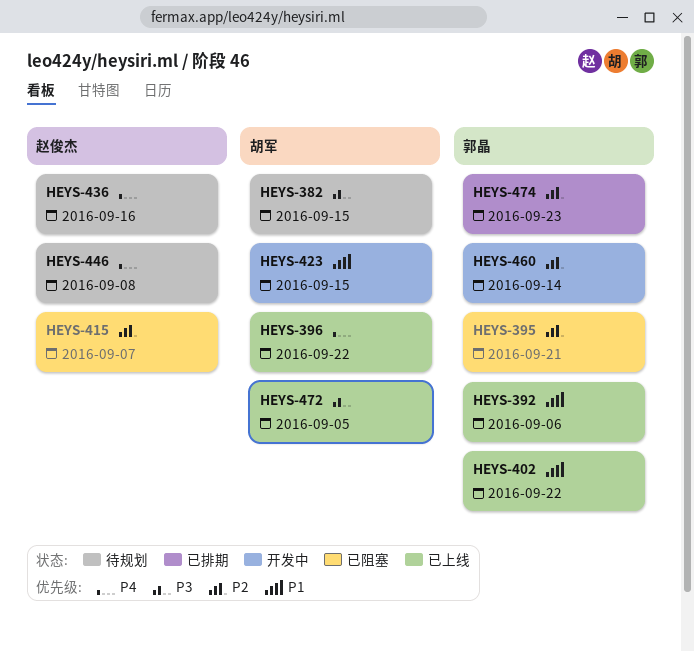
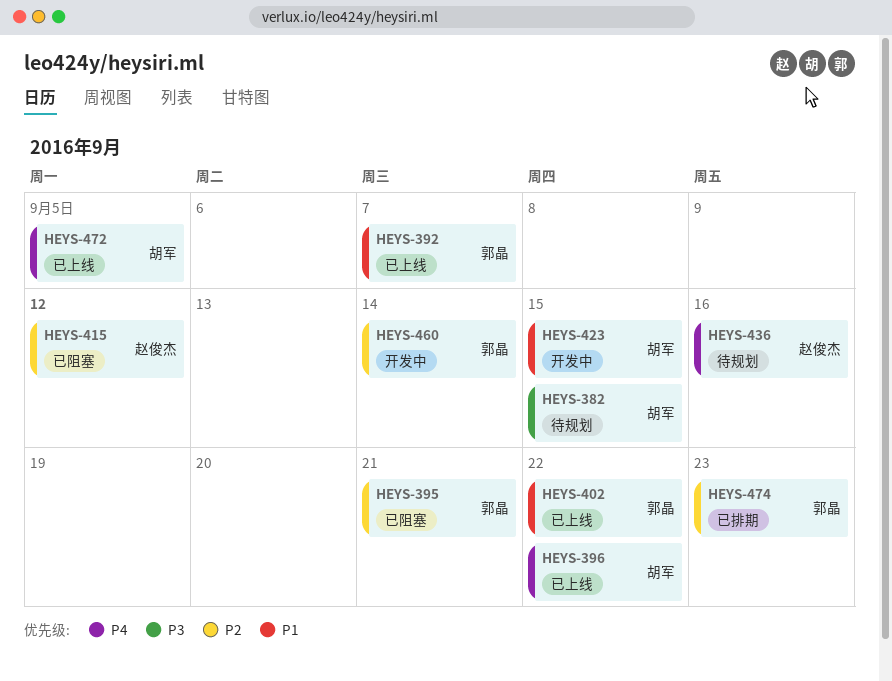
HEYS-392, due: Sep 6 -> Sep 7
HEYS-415, due: Sep 7 -> Sep 12
HEYS-446: present -> none
HEYS-472, priority: P3 -> P4

